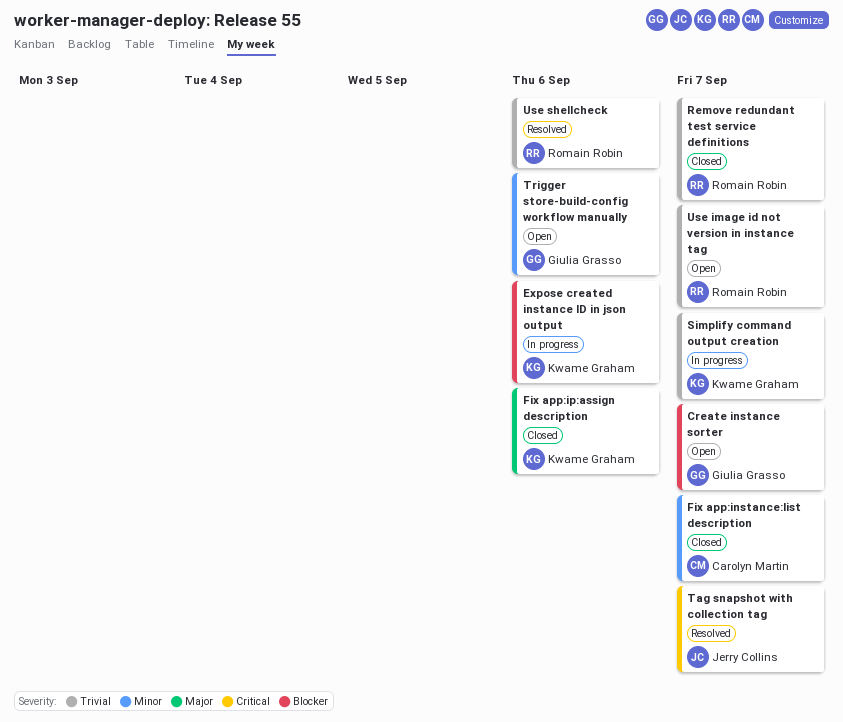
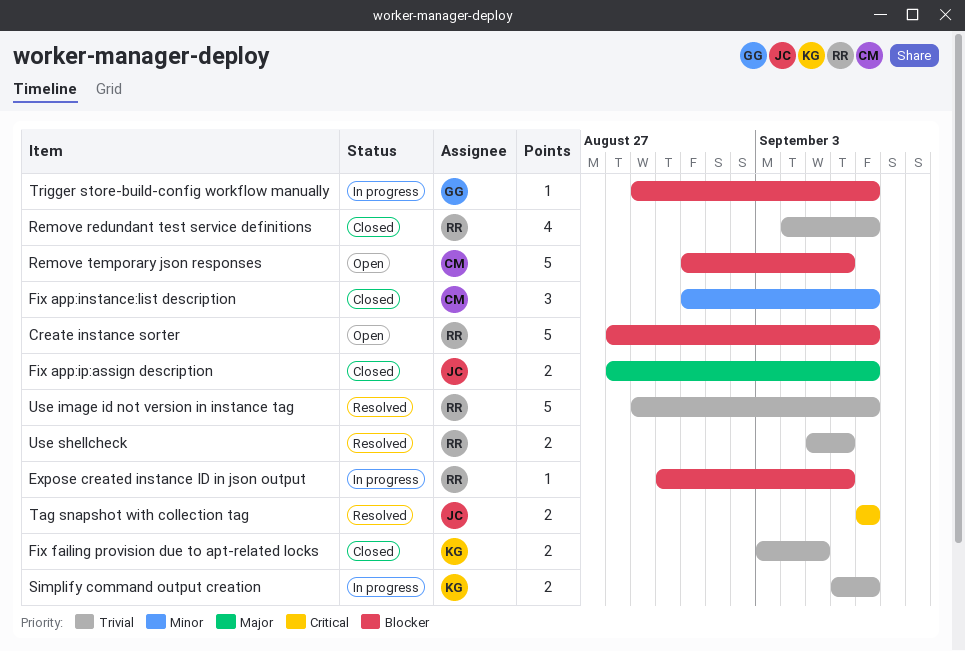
Create instance sorter, owner: Giulia Grasso -> Romain Robin
Expose created instance ID in json output, owner: Kwame Graham -> Romain Robin
Fix app:ip:assign description, owner: Kwame Graham -> Jerry Collins
Fix app:ip:assign description, due: Sep 6 -> Sep 7
Fix failing provision due to apt-related locks: none -> present
Remove temporary json responses: none -> present
Trigger store-build-config workflow manually, status: Open -> In progress
Trigger store-build-config workflow manually, priority: Minor -> Blocker
Trigger store-build-config workflow manually, due: Sep 6 -> Sep 7
Use image id not version in instance tag, status: Open -> Resolved

